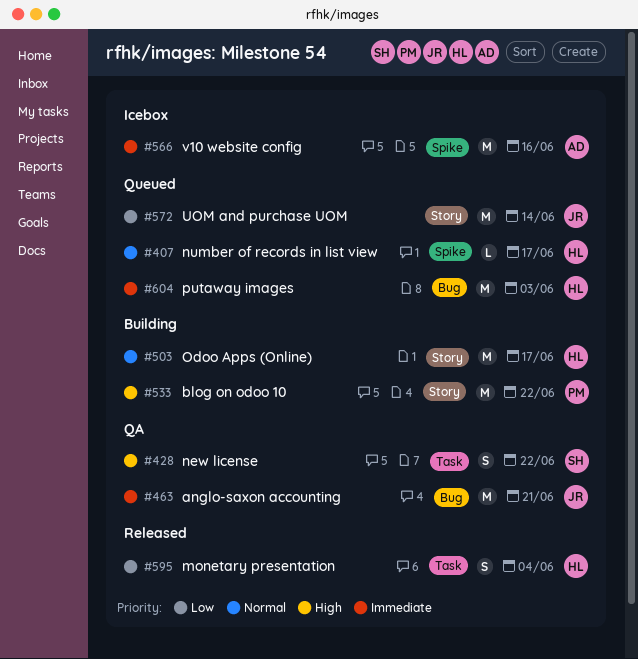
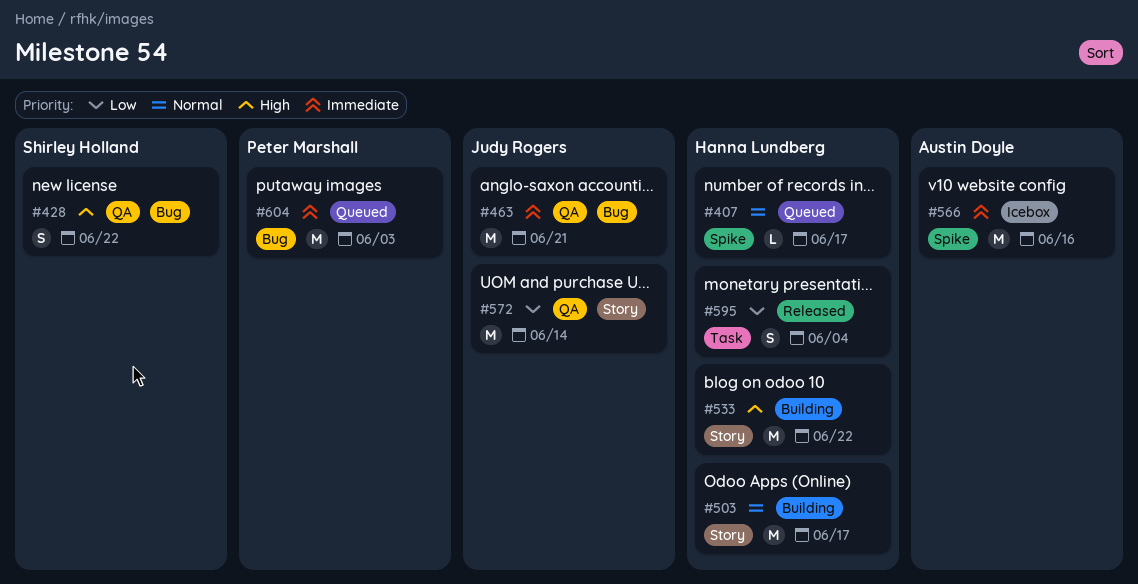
#428, label: Task -> Bug
#533, owner: Peter Marshall -> Hanna Lundberg
#572, status: Queued -> QA
#604, owner: Hanna Lundberg -> Peter Marshall

